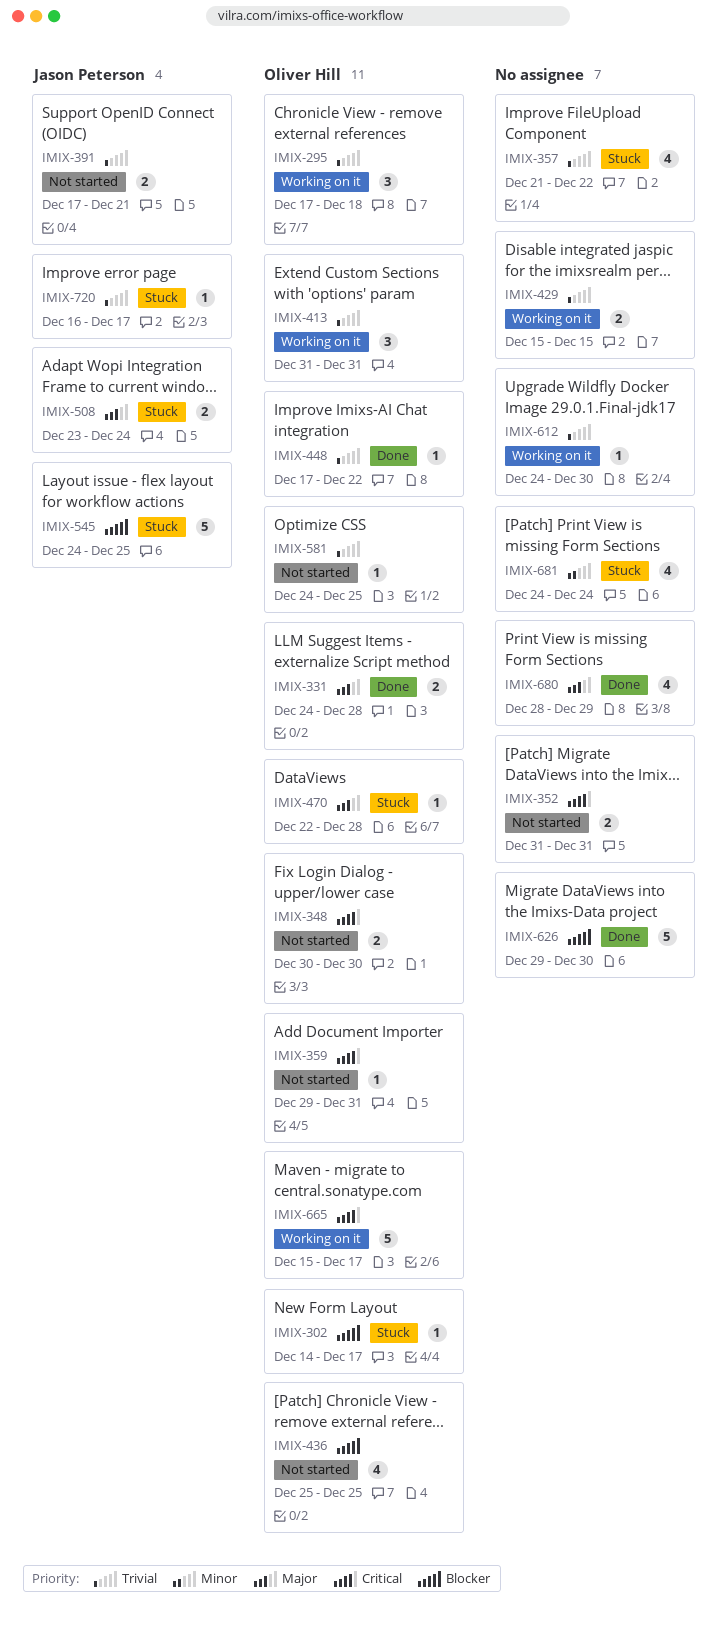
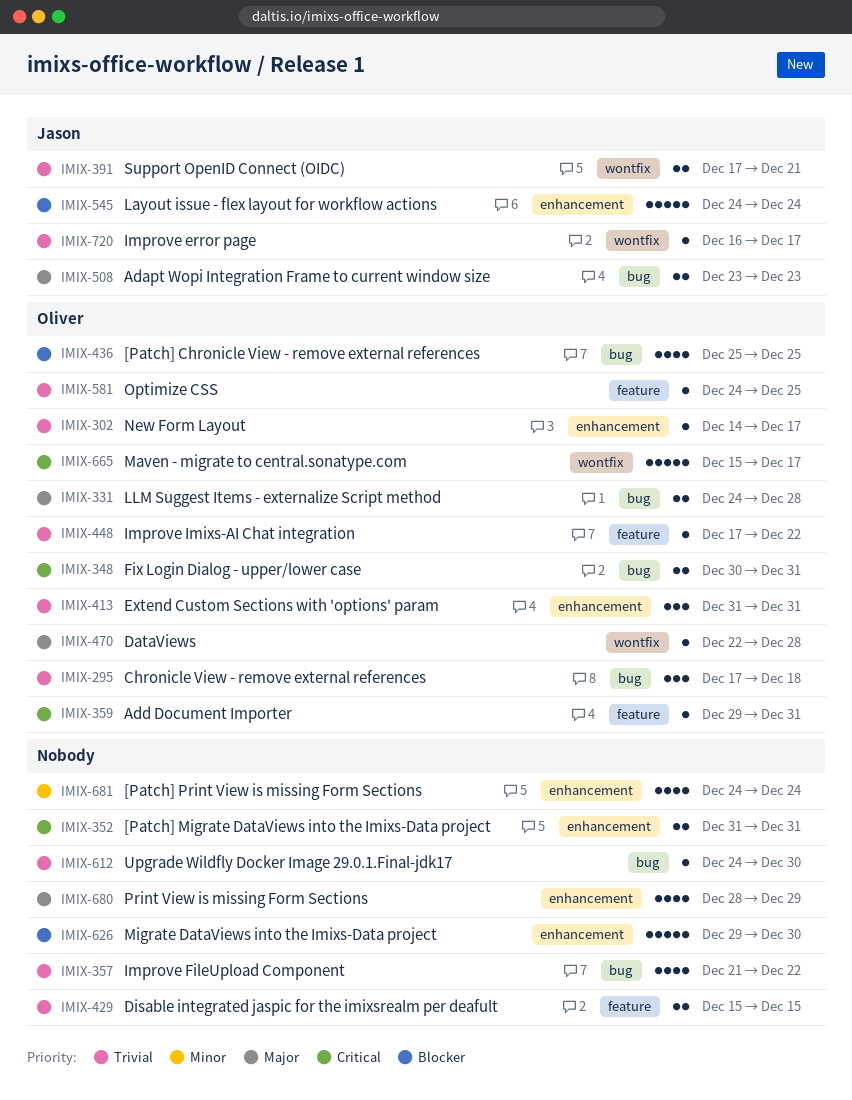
IMIX-302, priority: Blocker -> Trivial
IMIX-348, due: Dec 30 -> Dec 31
IMIX-508, due: Dec 24 -> Dec 23
IMIX-545, due: Dec 25 -> Dec 24

